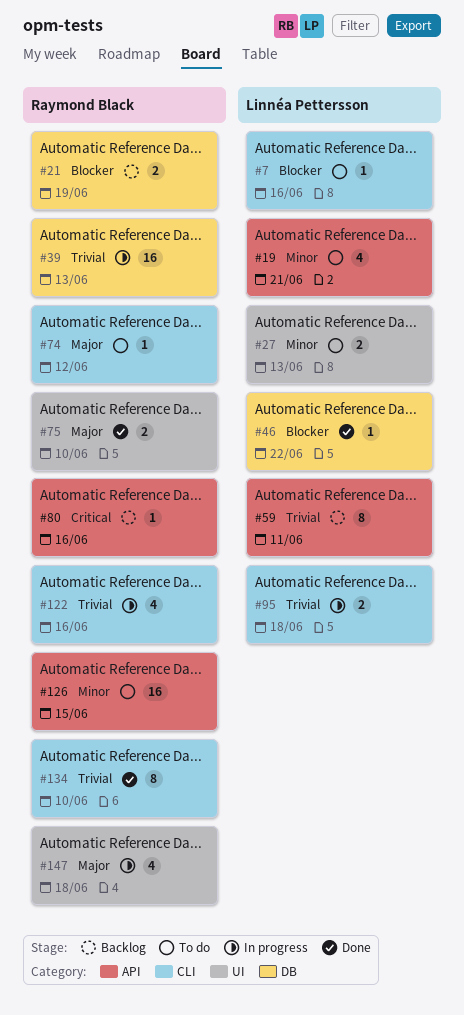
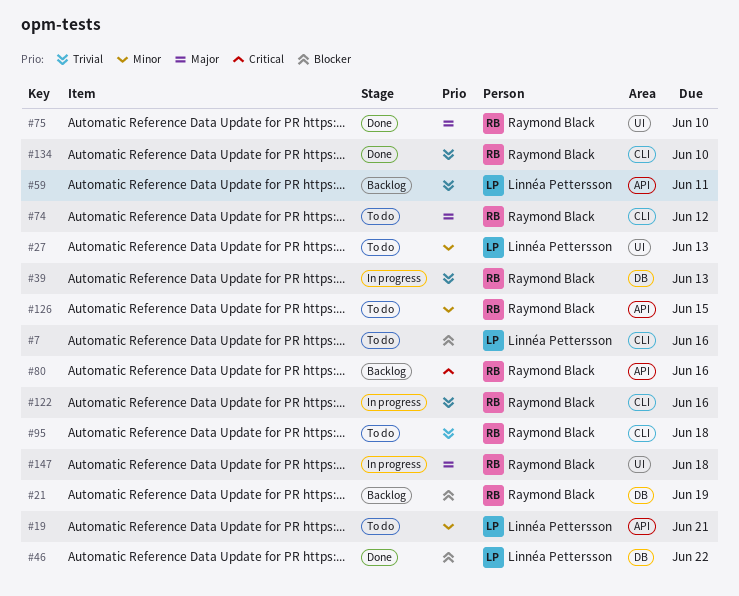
#95, status: In progress -> To do
#95, owner: Linnéa Pettersson -> Raymond Black

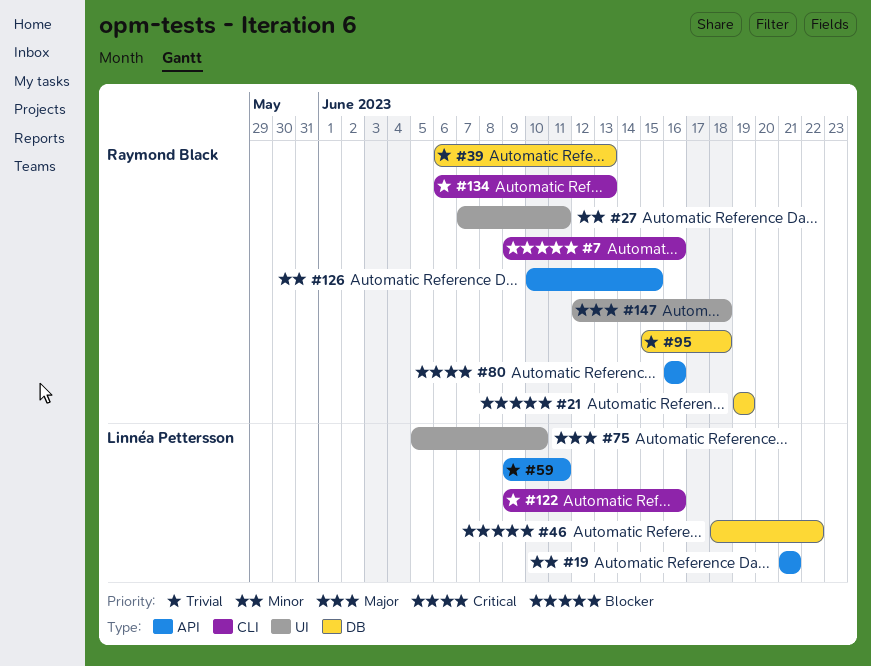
#7, owner: Linnéa Pettersson -> Raymond Black
#27, owner: Linnéa Pettersson -> Raymond Black
#27, due: Jun 13 -> Jun 11
#74: present -> none
#75, owner: Raymond Black -> Linnéa Pettersson
#95, label: CLI -> DB
#122, owner: Raymond Black -> Linnéa Pettersson
#134, due: Jun 10 -> Jun 13

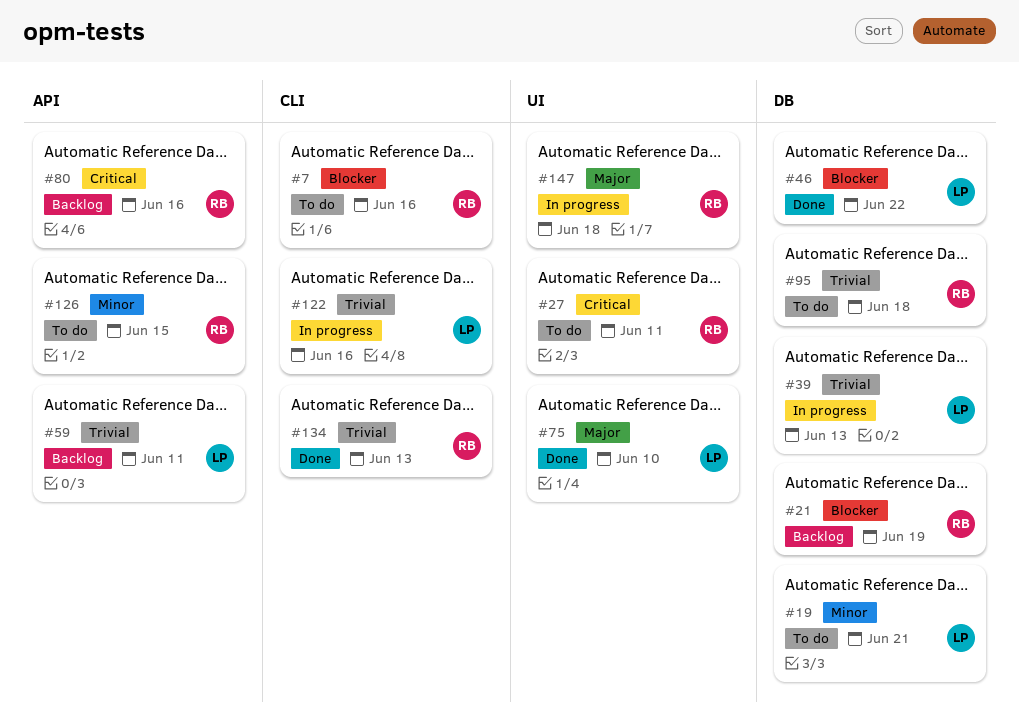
#19, label: API -> DB
#27, priority: Minor -> Critical
#39, owner: Raymond Black -> Linnéa Pettersson

